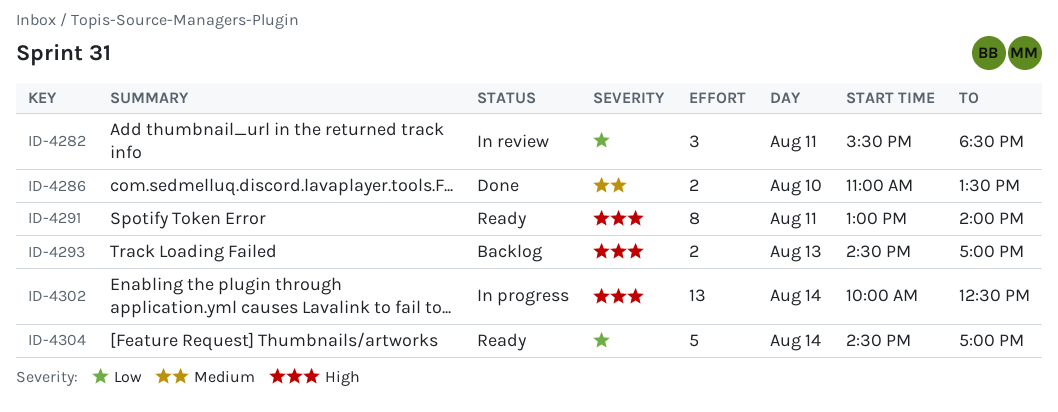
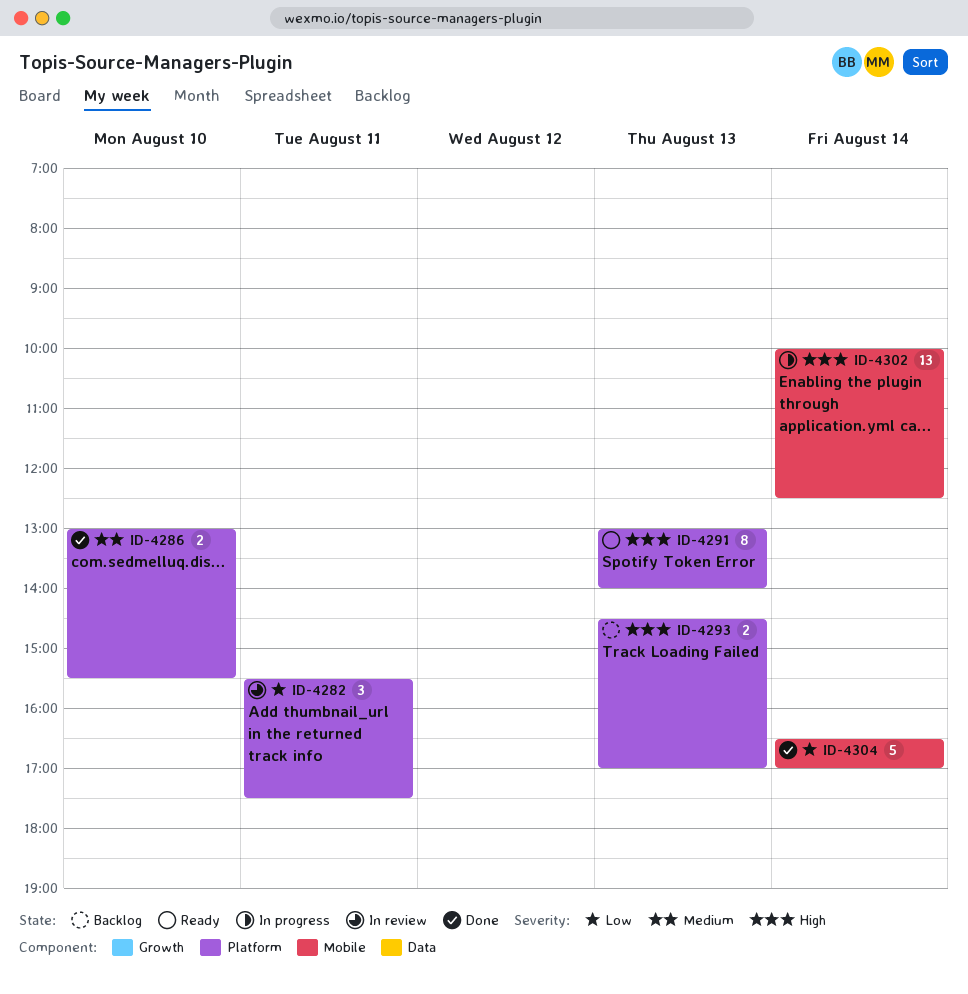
ID-4282, ends: 18:30 -> 17:30
ID-4286, begins: 11:00 -> 13:00
ID-4286, ends: 13:30 -> 15:30
ID-4291, day: Aug 11 -> Aug 13
ID-4304, status: Ready -> Done
ID-4304, begins: 14:30 -> 16:30

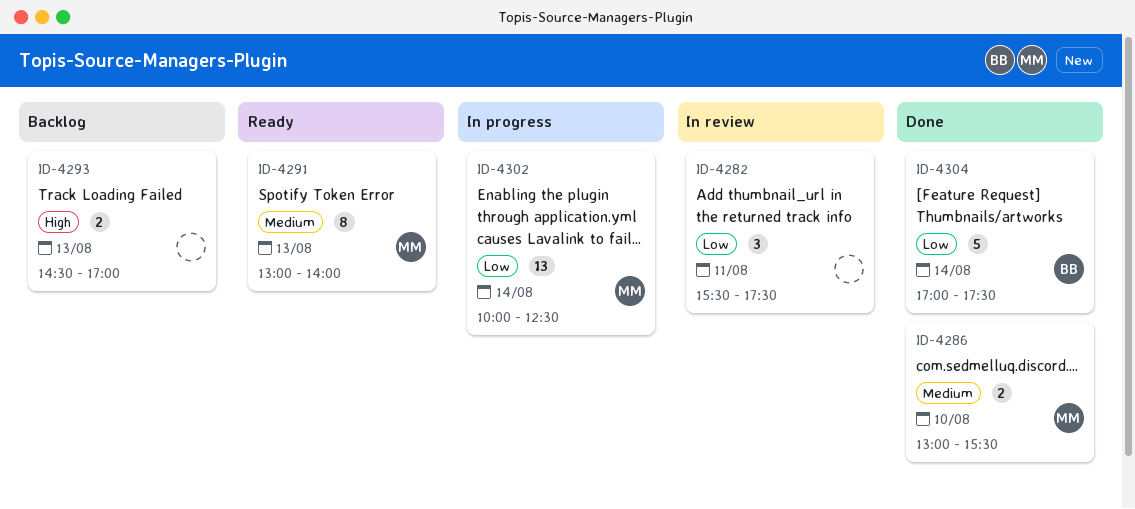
ID-4291, priority: High -> Medium
ID-4302, priority: High -> Low
ID-4304, begins: 16:30 -> 17:00
ID-4304, ends: 17:00 -> 17:30

